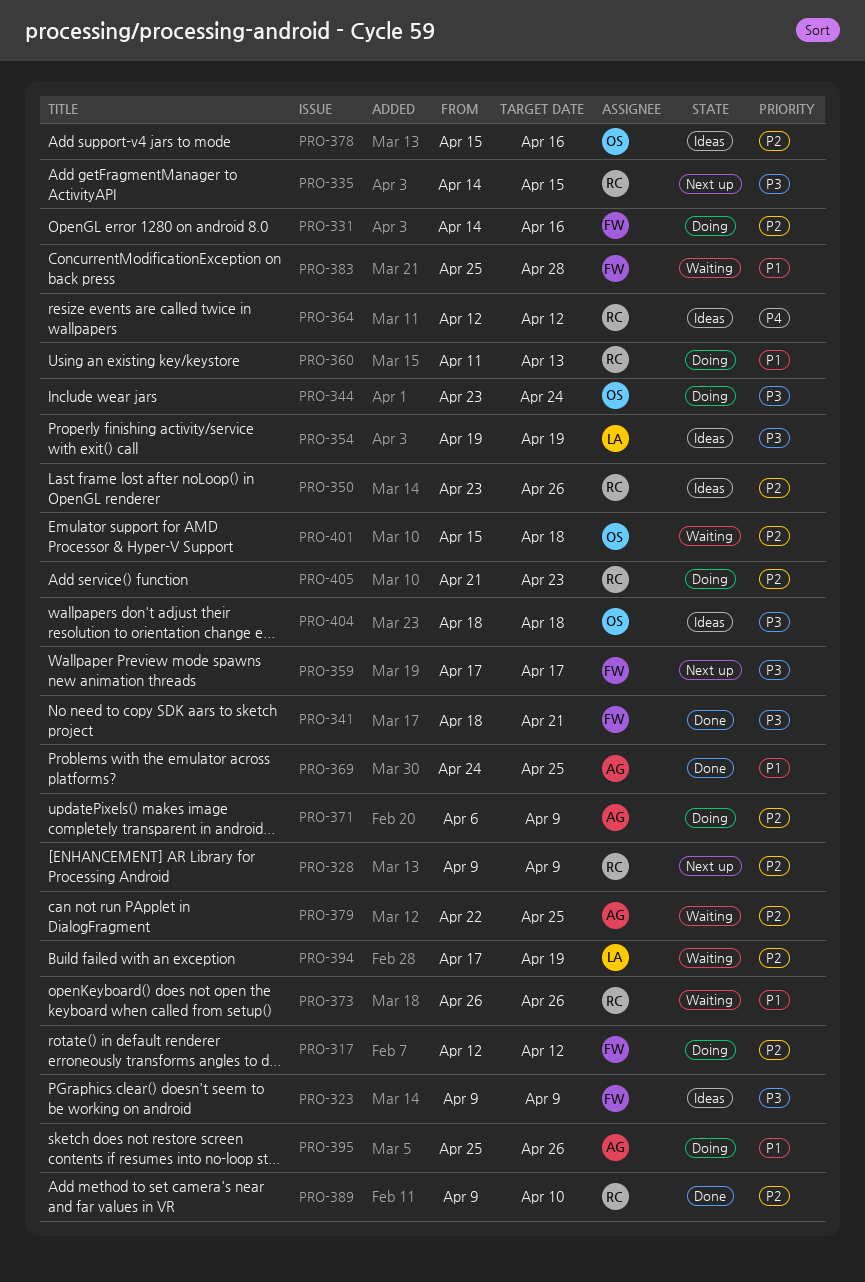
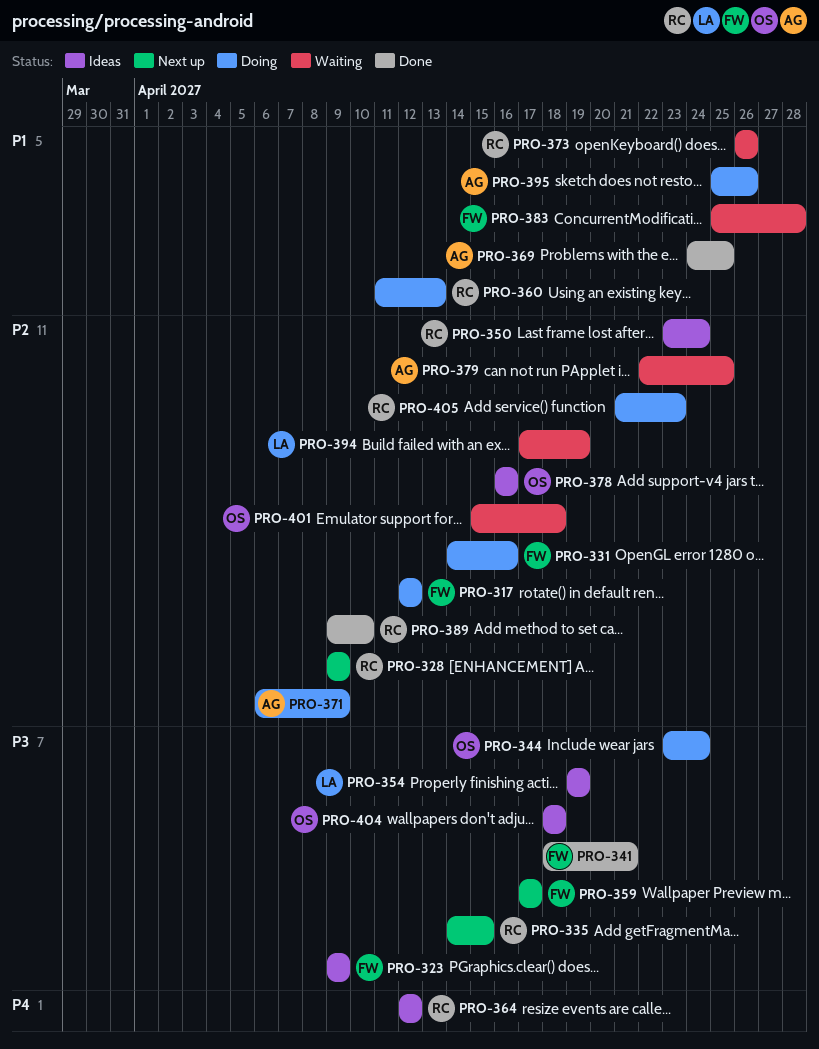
PRO-350, due: Apr 26 -> Apr 24
PRO-378, start: Apr 15 -> Apr 16

